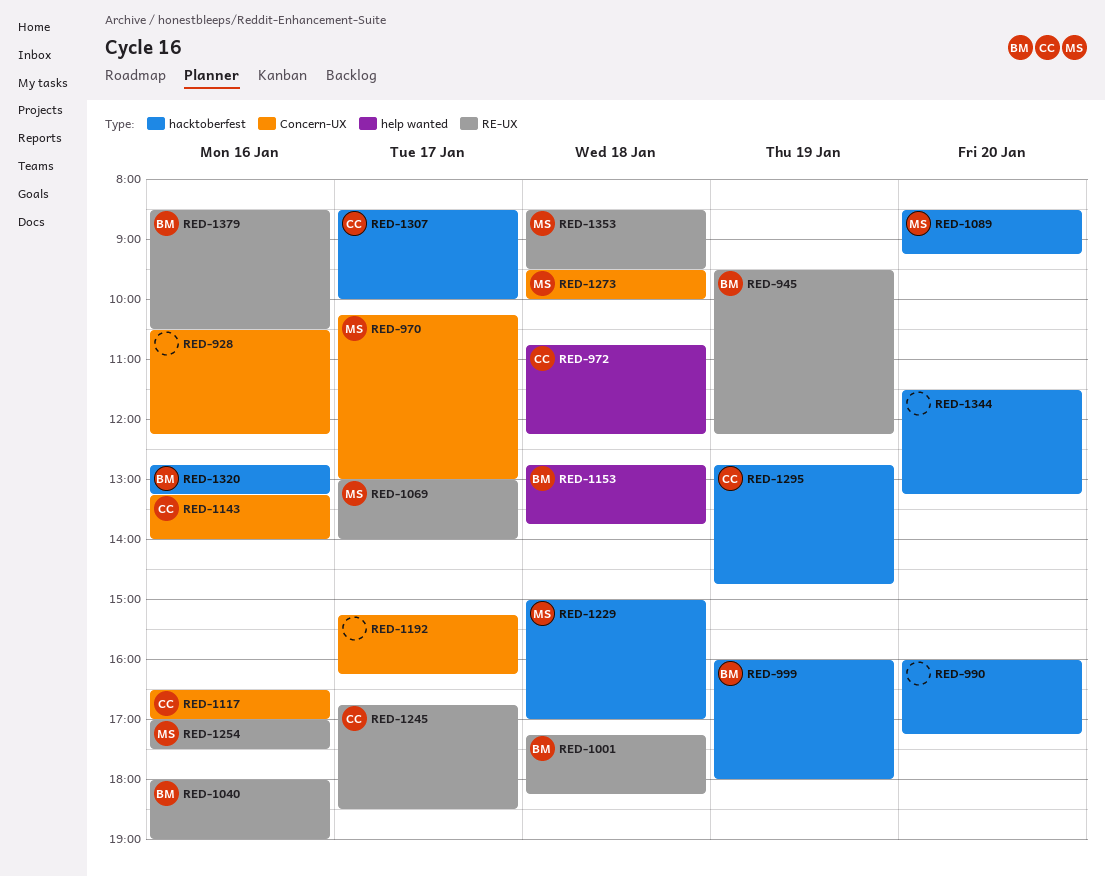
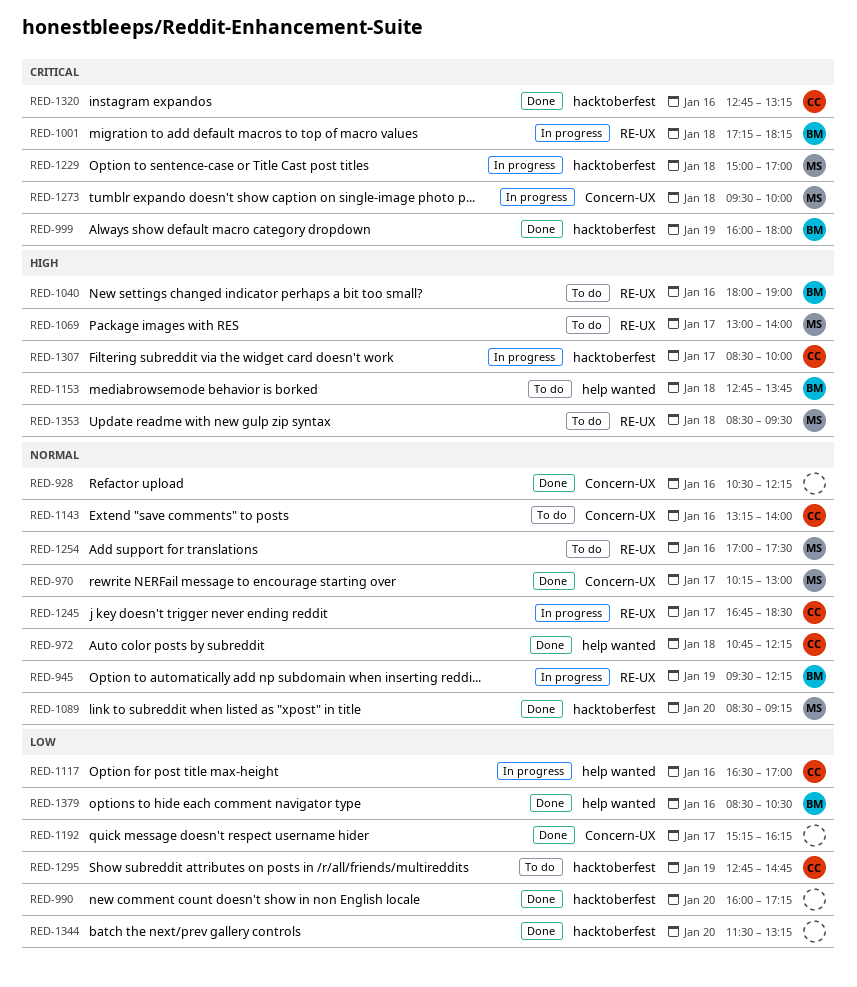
RED-1117, label: Concern-UX -> help wanted
RED-1320, owner: BM -> CC
RED-1379, label: RE-UX -> help wanted

